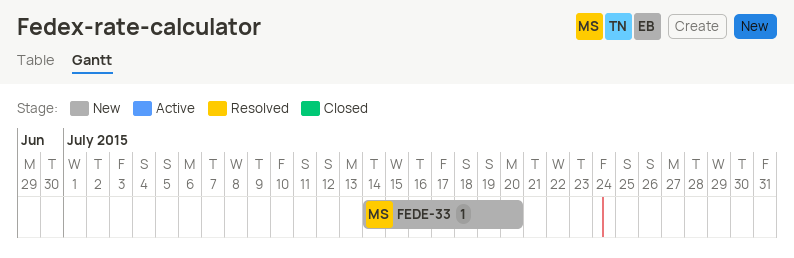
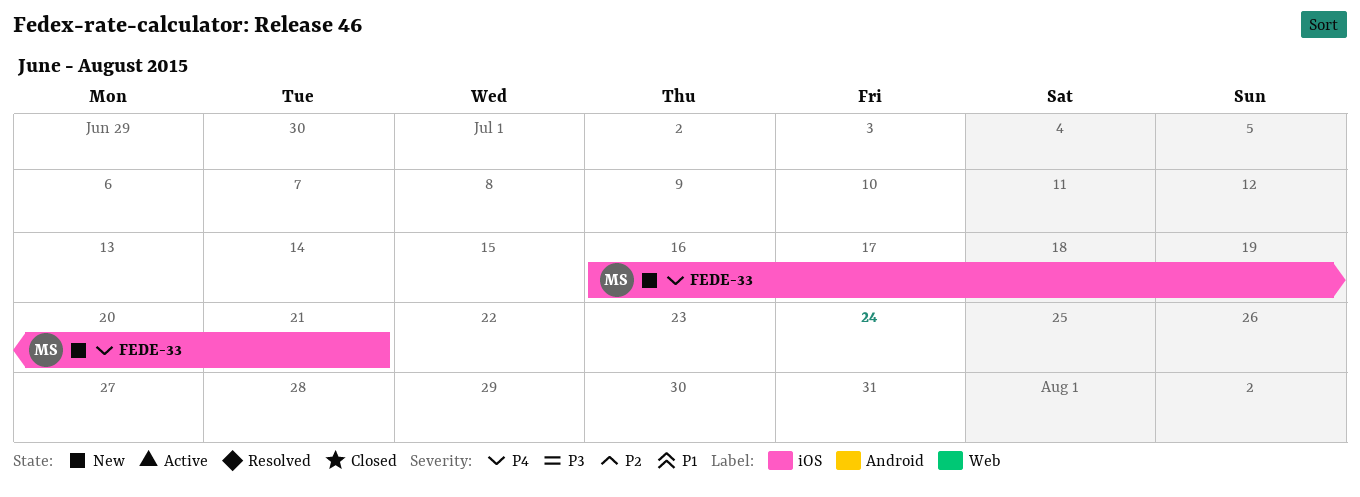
FEDE-33, start: Jul 14 -> Jul 16
FEDE-33, due: Jul 20 -> Jul 21

